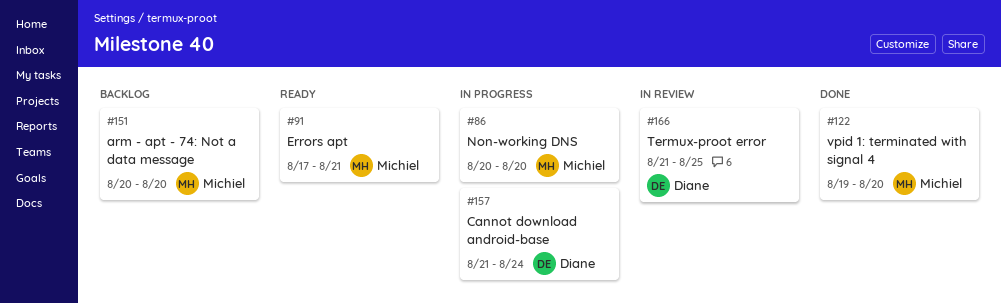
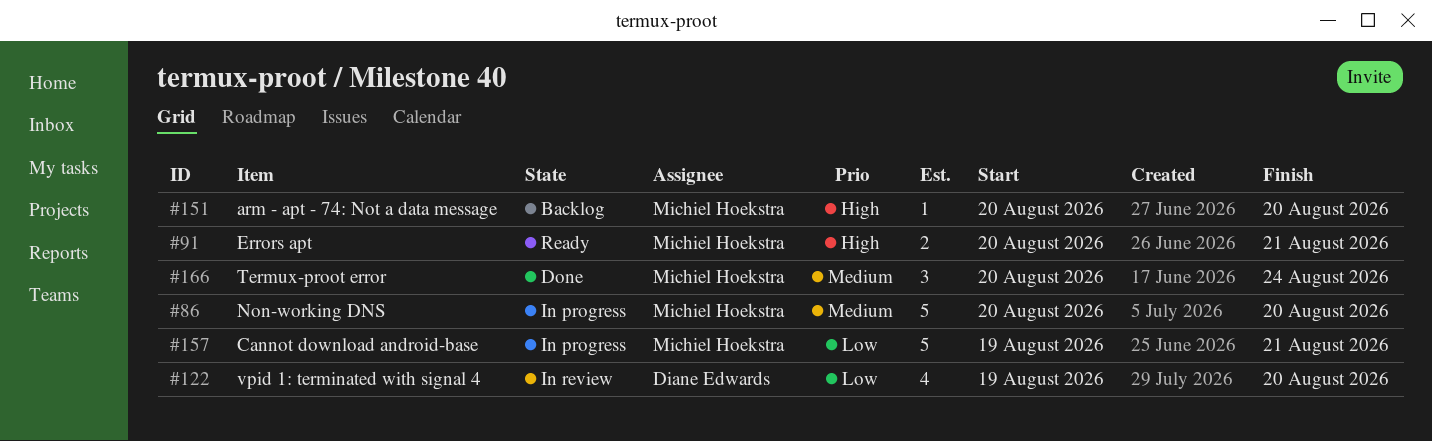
#91, start: Aug 17 -> Aug 20
#122, status: Done -> In review
#122, owner: Michiel Hoekstra -> Diane Edwards
#157, owner: Diane Edwards -> Michiel Hoekstra
#157, start: Aug 21 -> Aug 19
#157, due: Aug 24 -> Aug 21
#166, status: In review -> Done
#166, owner: Diane Edwards -> Michiel Hoekstra
#166, start: Aug 21 -> Aug 20
#166, due: Aug 25 -> Aug 24

